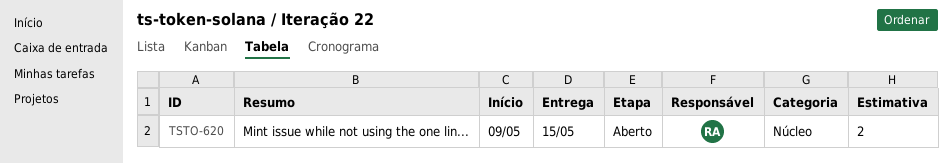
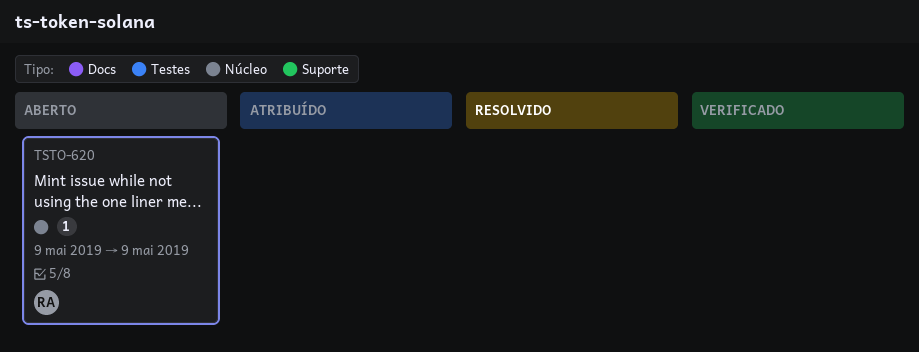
TSTO-620, estimate: 2 -> 1
TSTO-620, due: May 15 -> May 9

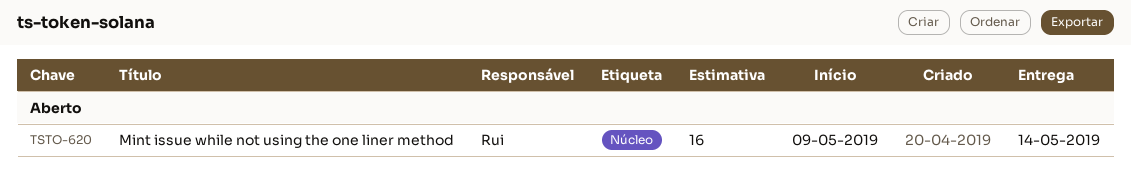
TSTO-620, estimate: 1 -> 16
TSTO-620, due: May 9 -> May 14

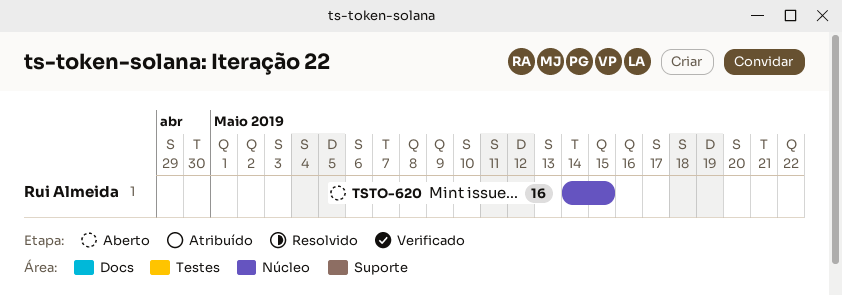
TSTO-620, start: May 9 -> May 14
TSTO-620, due: May 14 -> May 15

